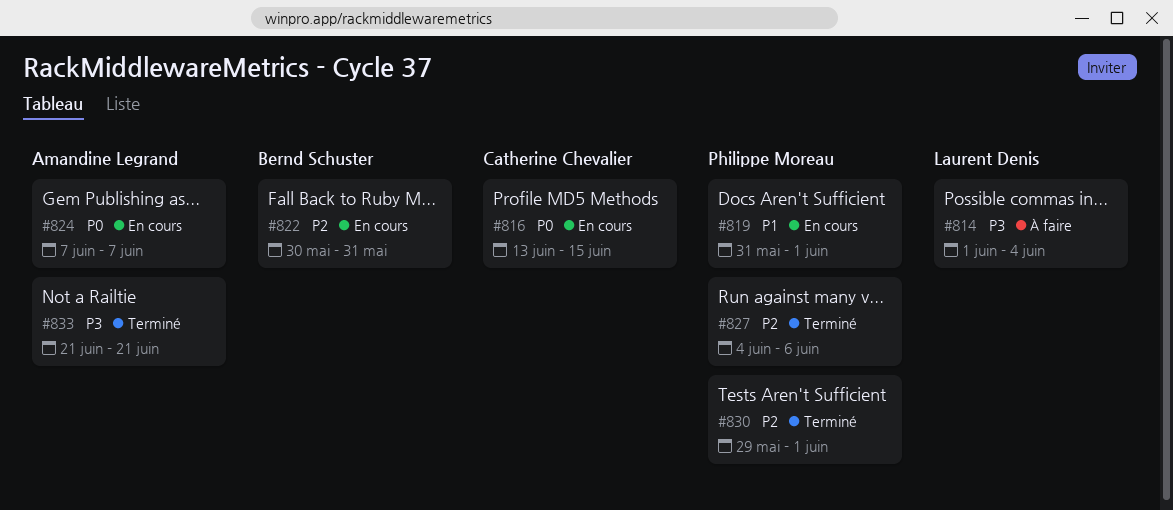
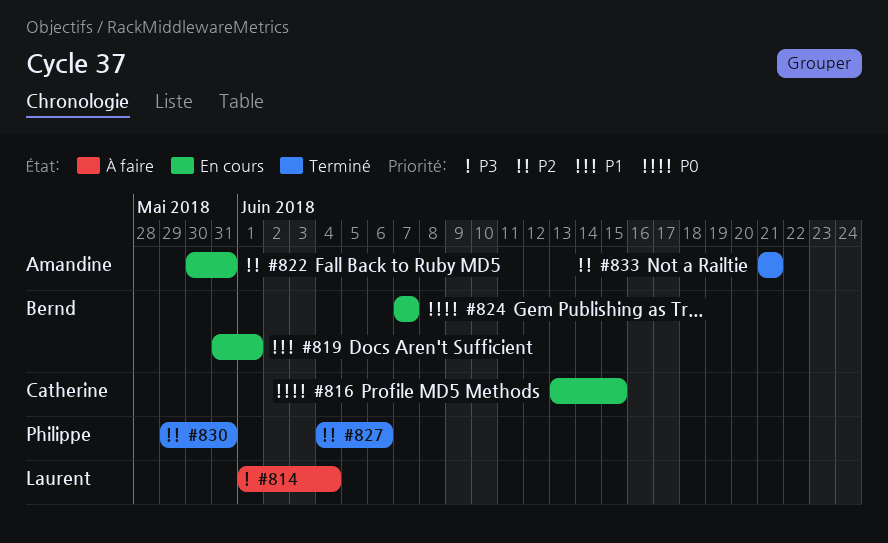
#819, owner: Philippe Moreau -> Bernd Schuster
#822, owner: Bernd Schuster -> Amandine Legrand
#824, owner: Amandine Legrand -> Bernd Schuster
#830, due: Jun 1 -> May 31
#833, priority: P3 -> P2

